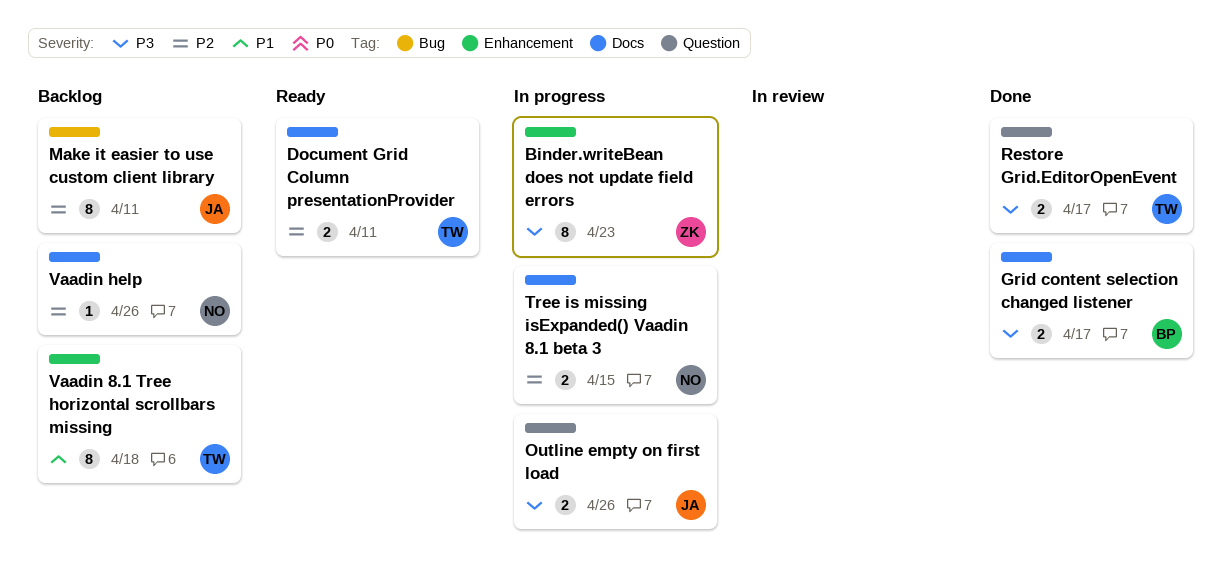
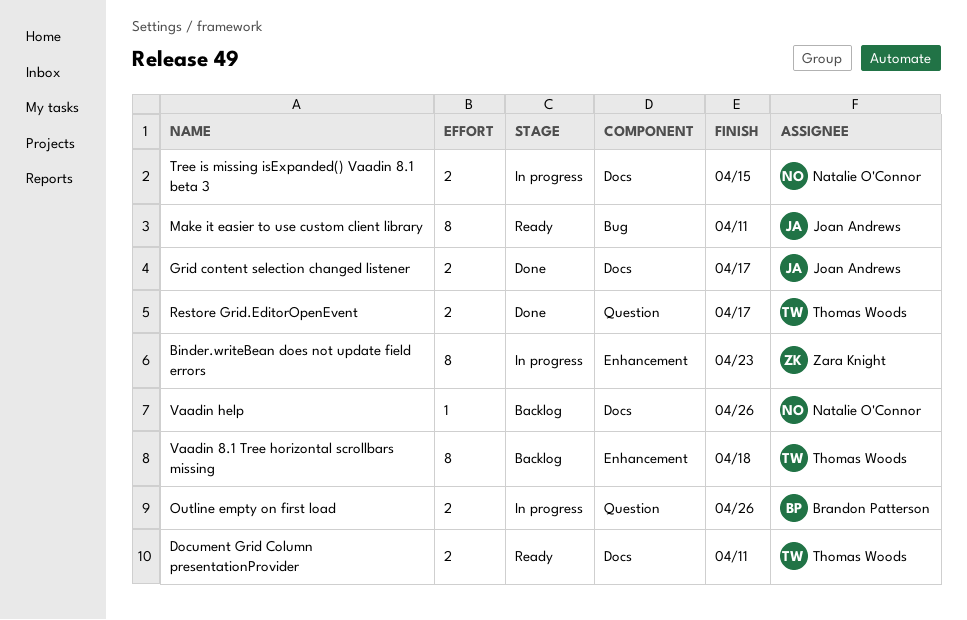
Grid content selection changed listener, owner: Brandon Patterson -> Joan Andrews
Make it easier to use custom client library, status: Backlog -> Ready
Outline empty on first load, owner: Joan Andrews -> Brandon Patterson

